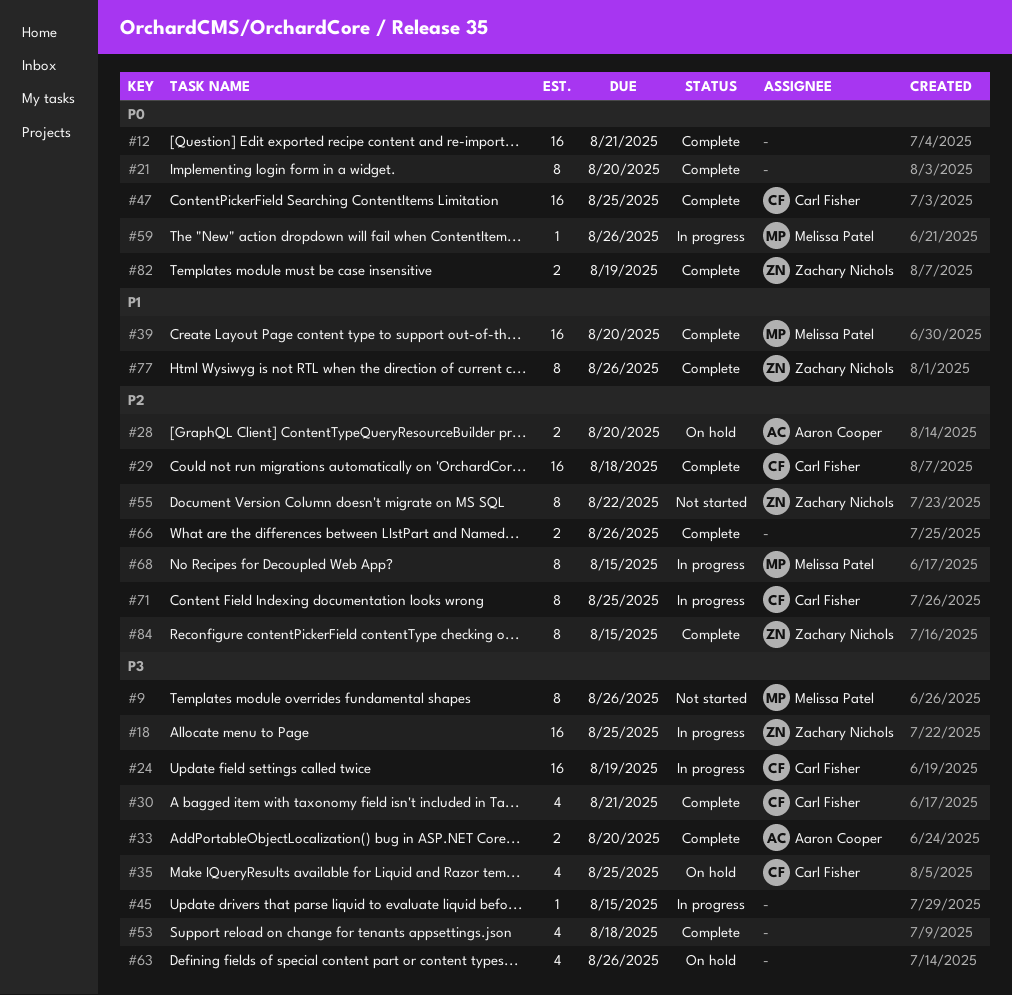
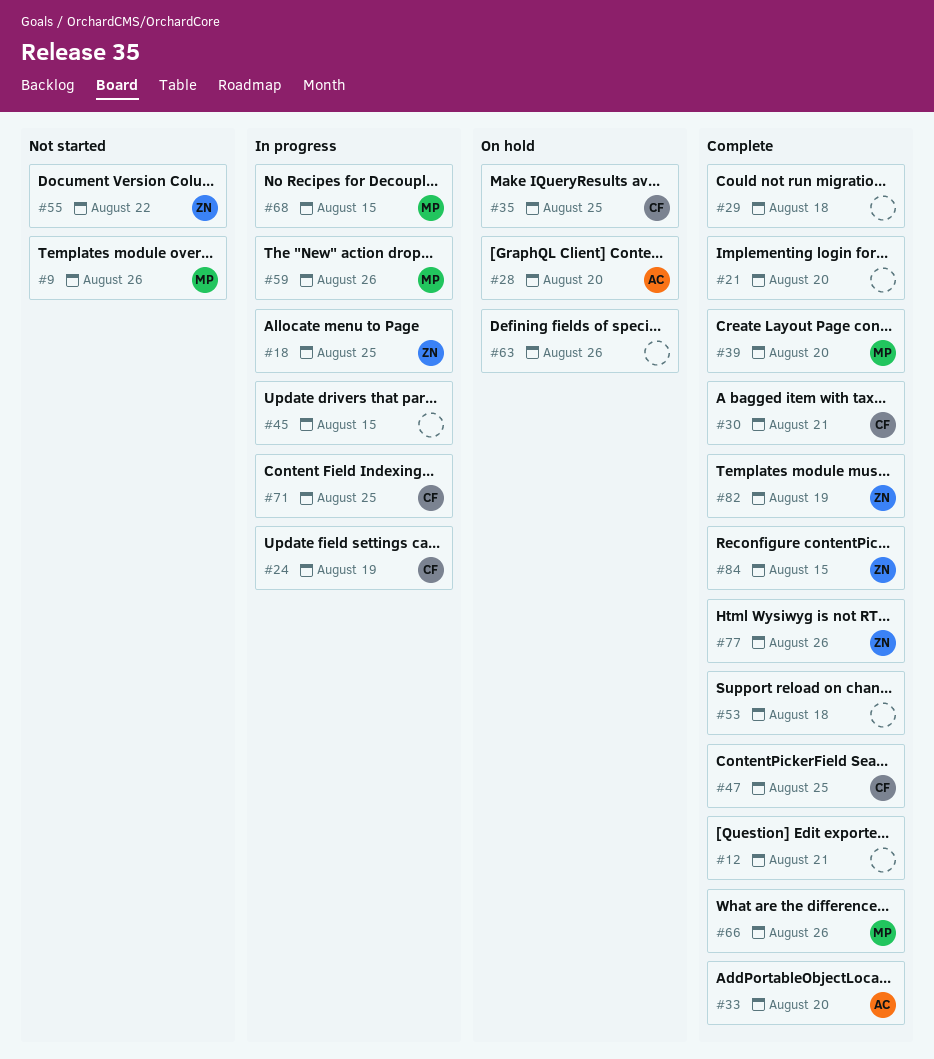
#29, owner: Carl Fisher -> none
#66, owner: none -> Melissa Patel

